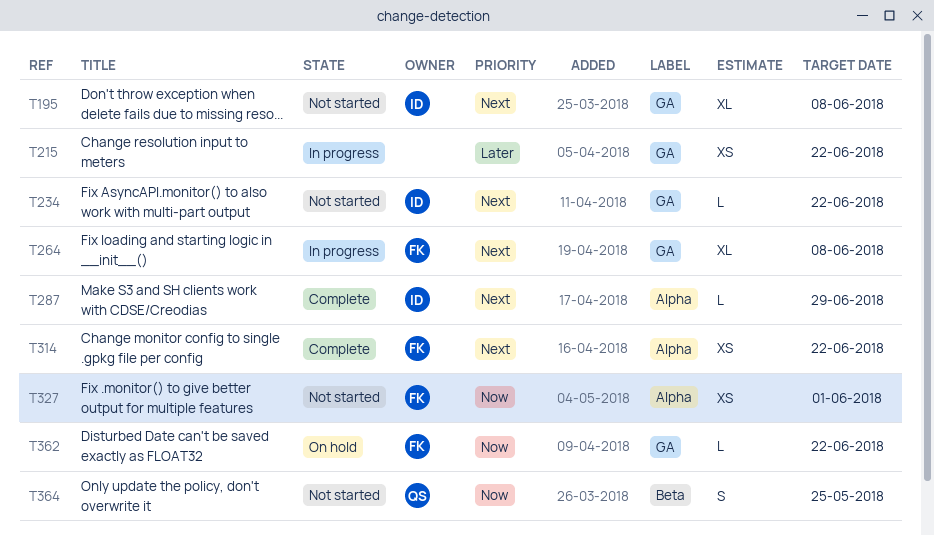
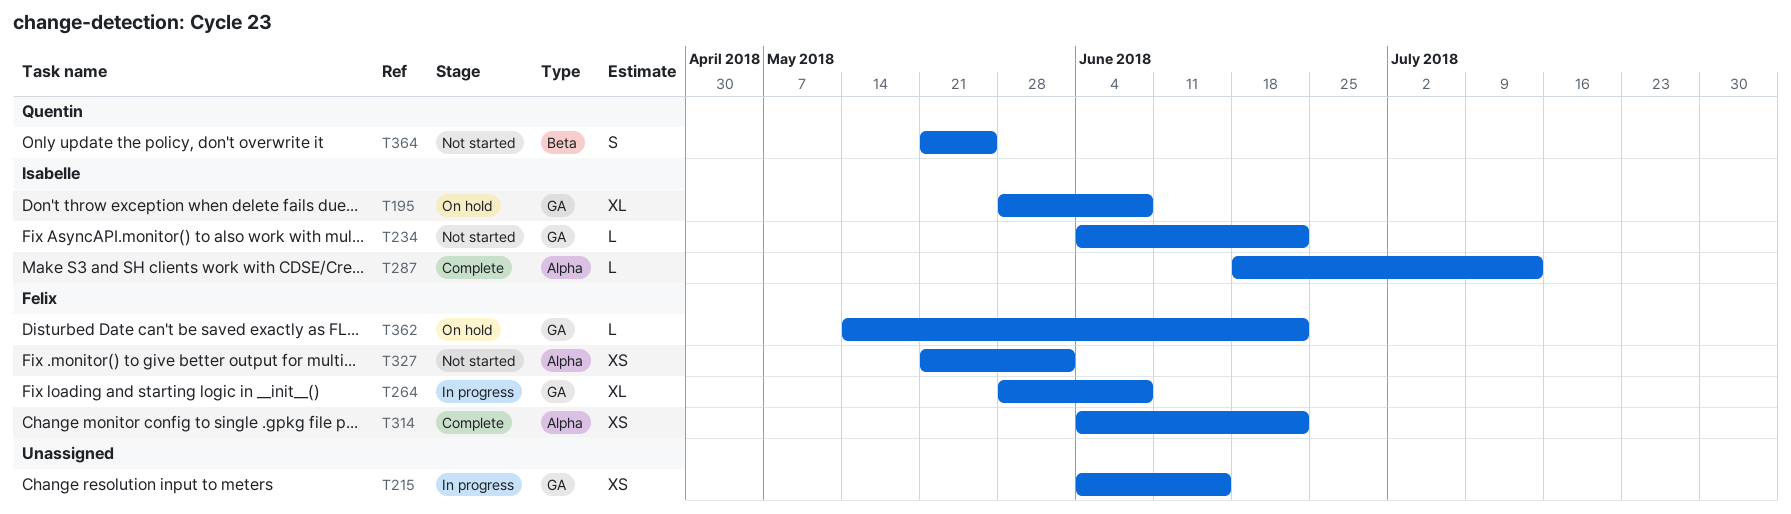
T195, status: Not started -> On hold
T215, due: Jun 22 -> Jun 15
T287, due: Jun 29 -> Jul 13

